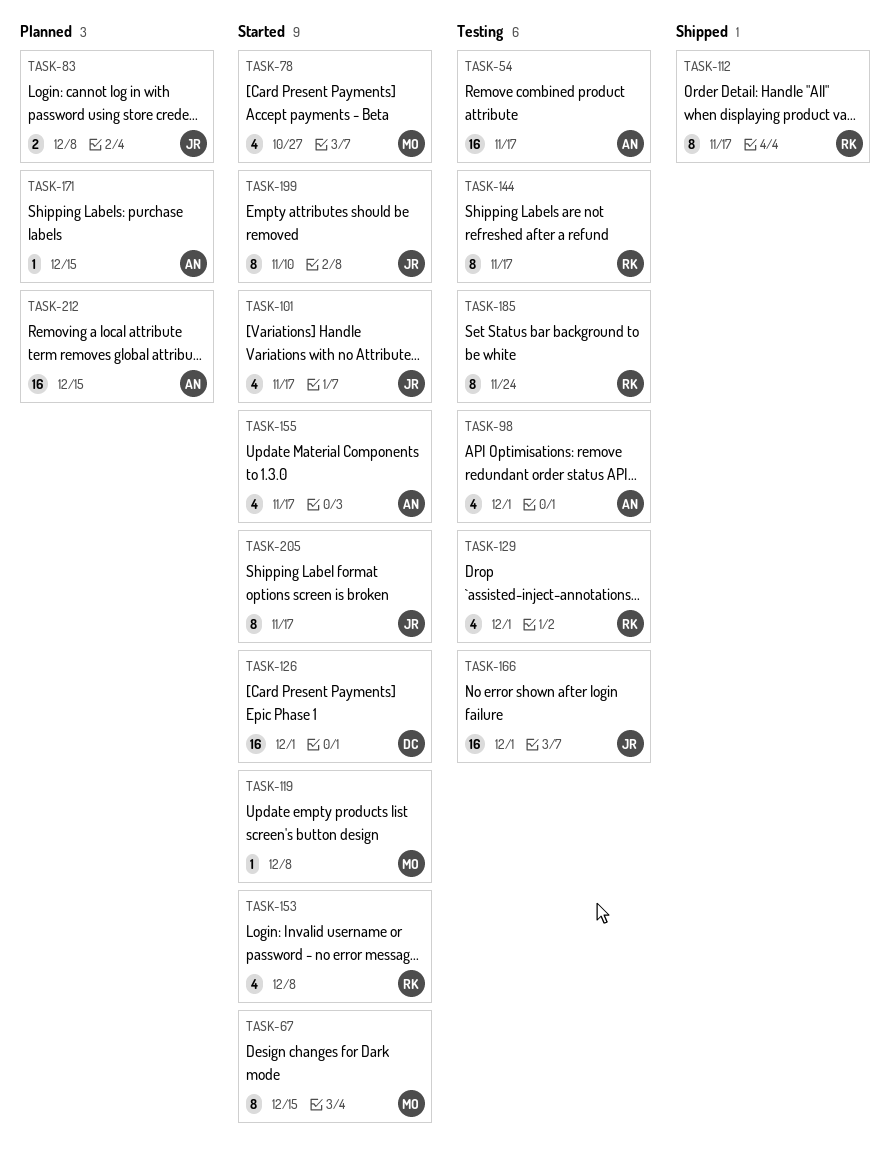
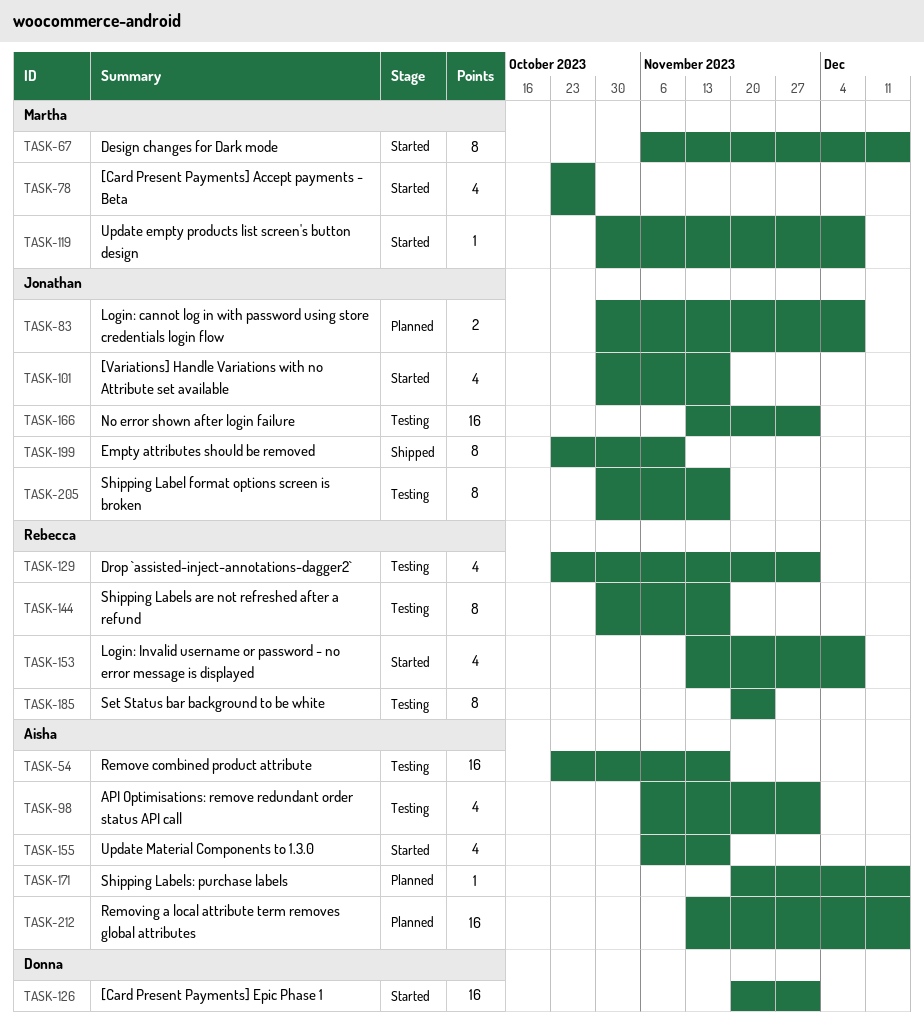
TASK-112: present -> none
TASK-199, status: Started -> Shipped
TASK-205, status: Started -> Testing

